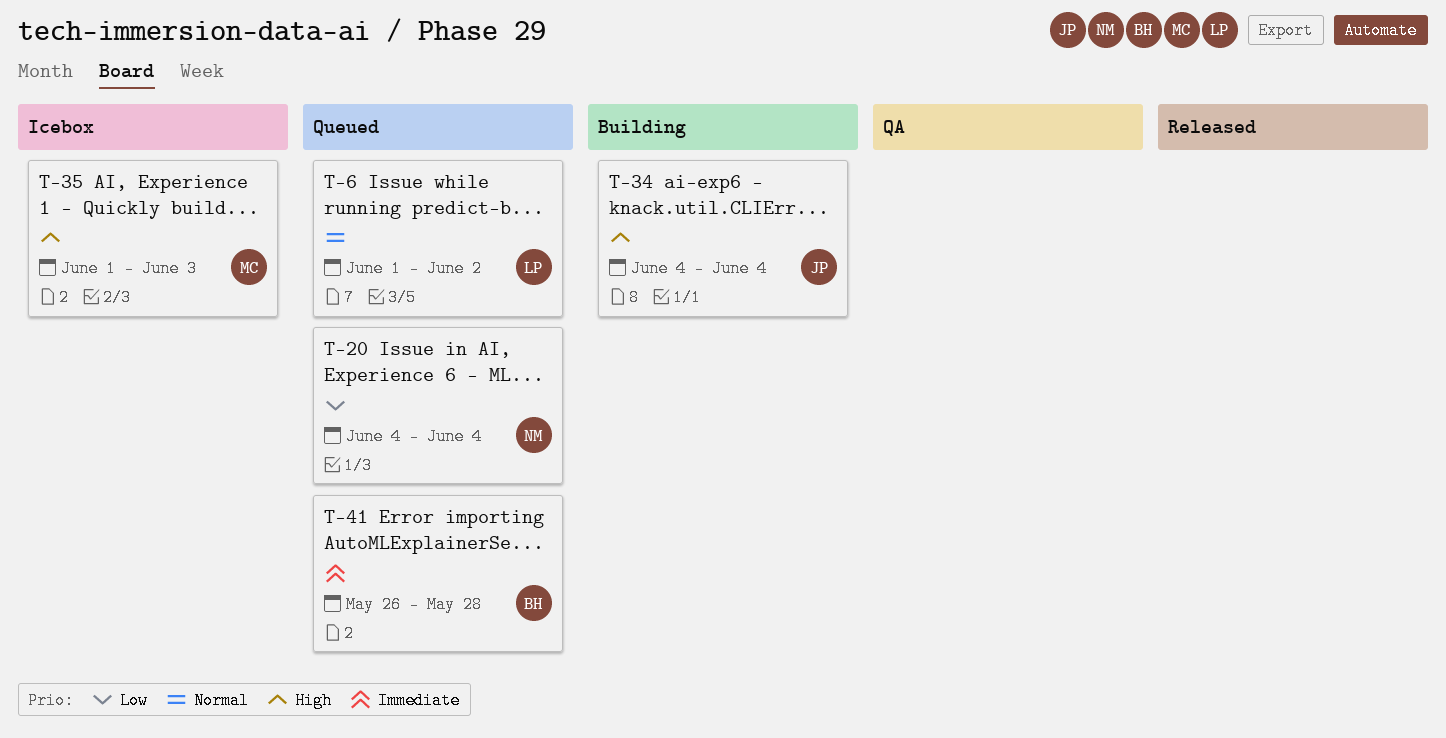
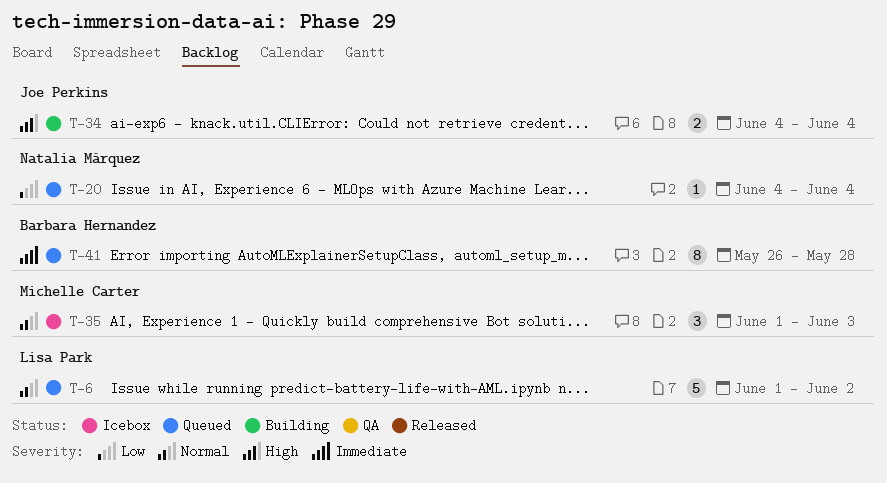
T-35, priority: High -> Normal

